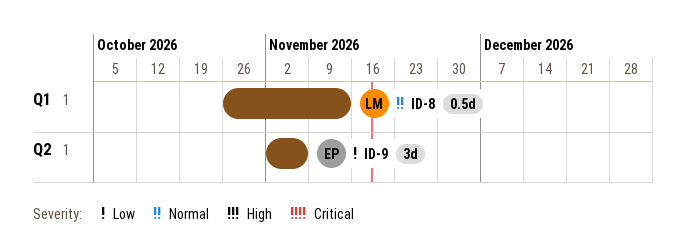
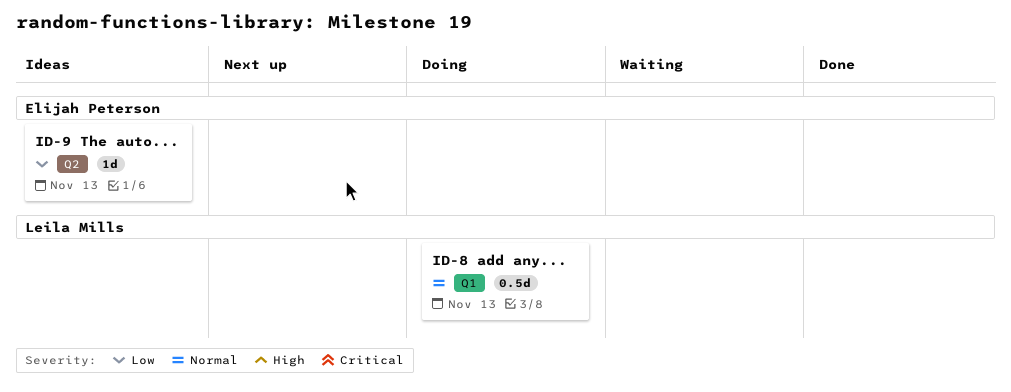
ID-9, estimate: 3d -> 1d
ID-9, due: Nov 6 -> Nov 13

